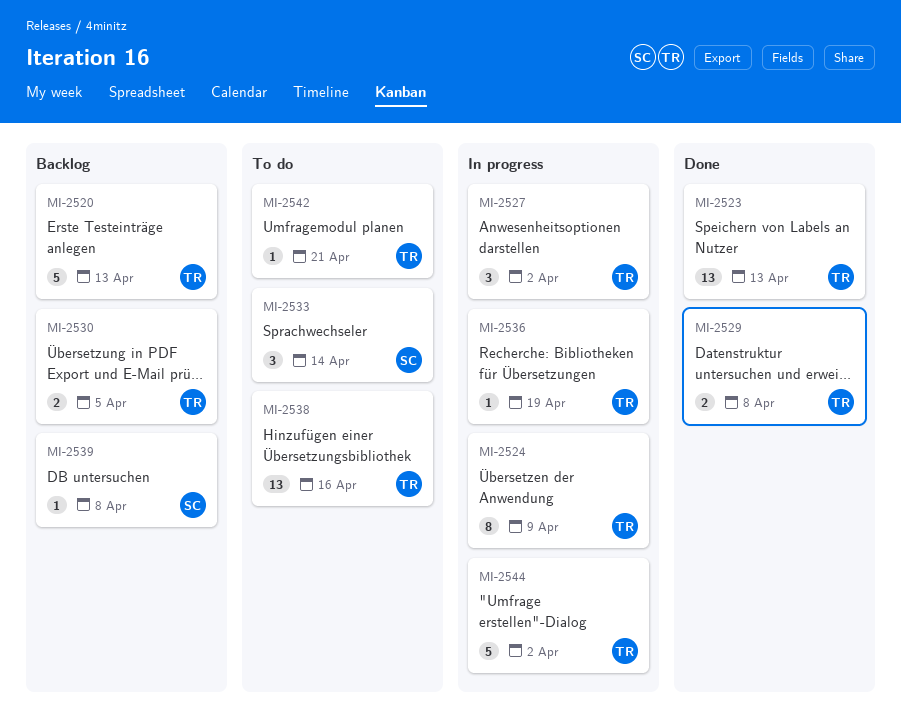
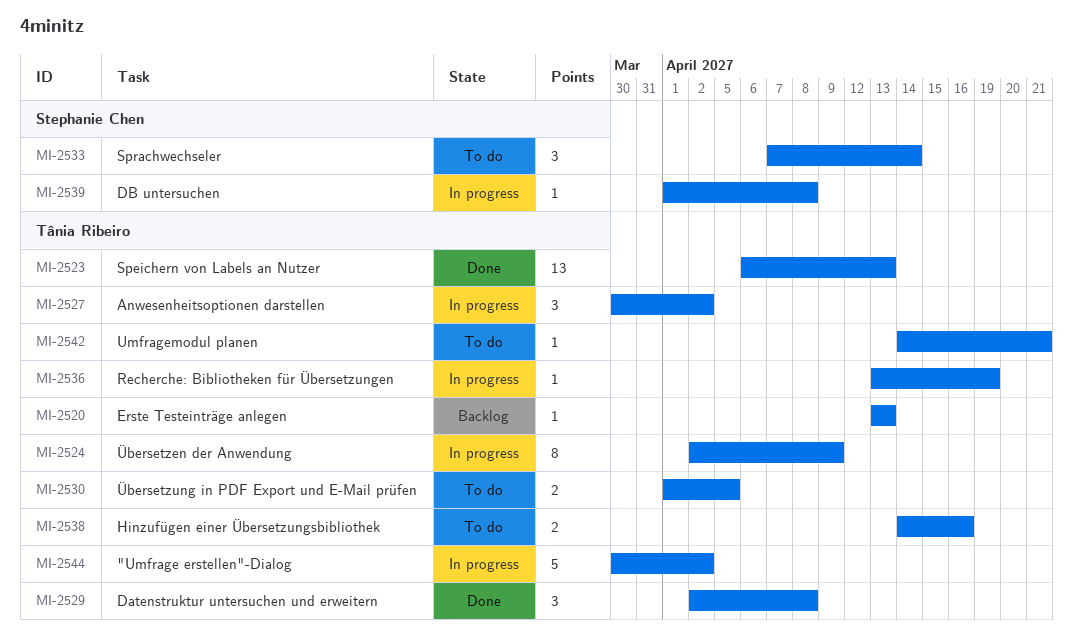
MI-2520, estimate: 5 -> 1
MI-2529, estimate: 2 -> 3
MI-2530, status: Backlog -> To do
MI-2538, estimate: 13 -> 2
MI-2539, status: Backlog -> In progress

